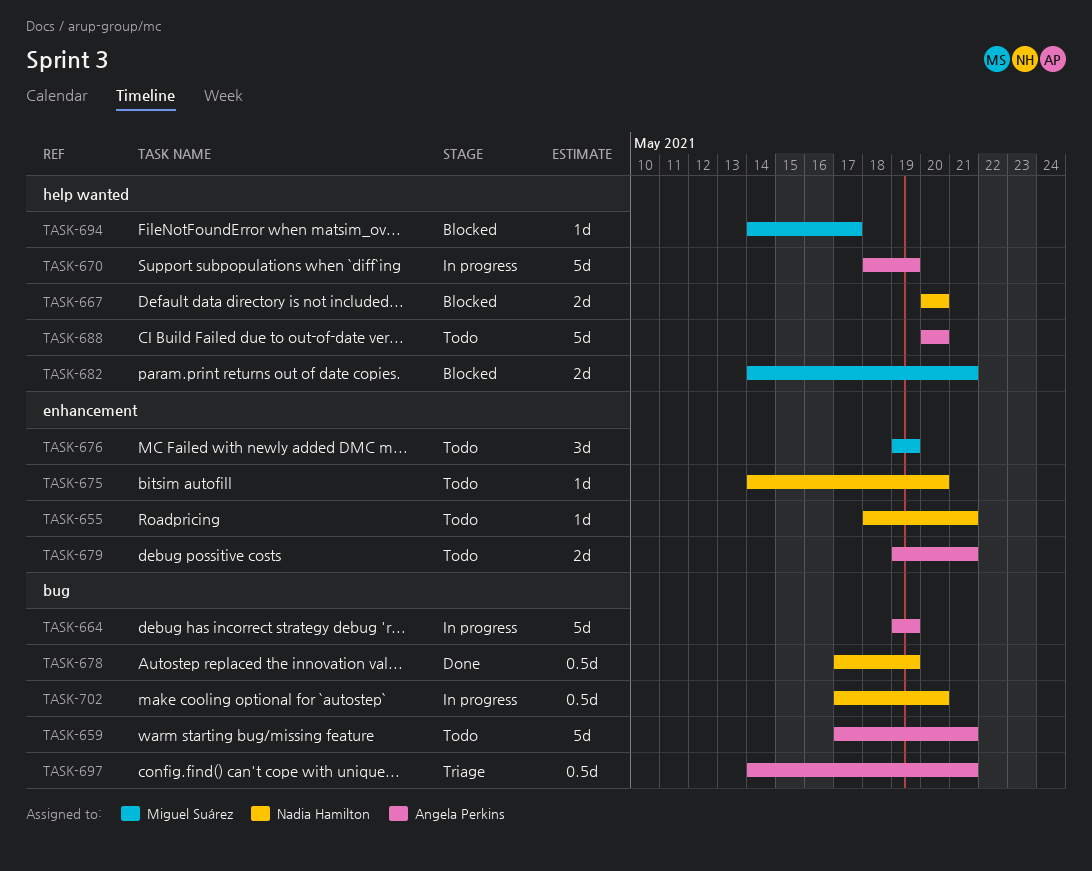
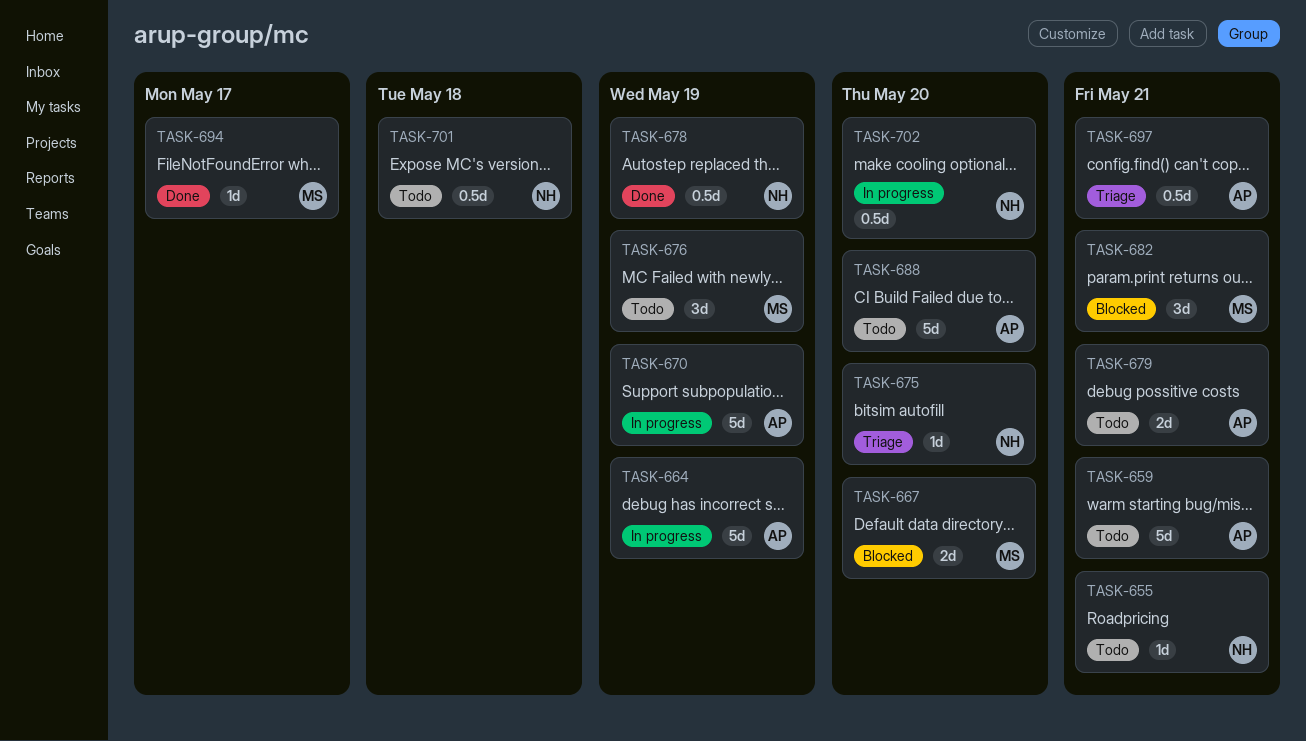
TASK-667, owner: Nadia Hamilton -> Miguel Suárez
TASK-675, status: Todo -> Triage
TASK-682, estimate: 2d -> 3d
TASK-694, status: Blocked -> Done
TASK-701: none -> present

